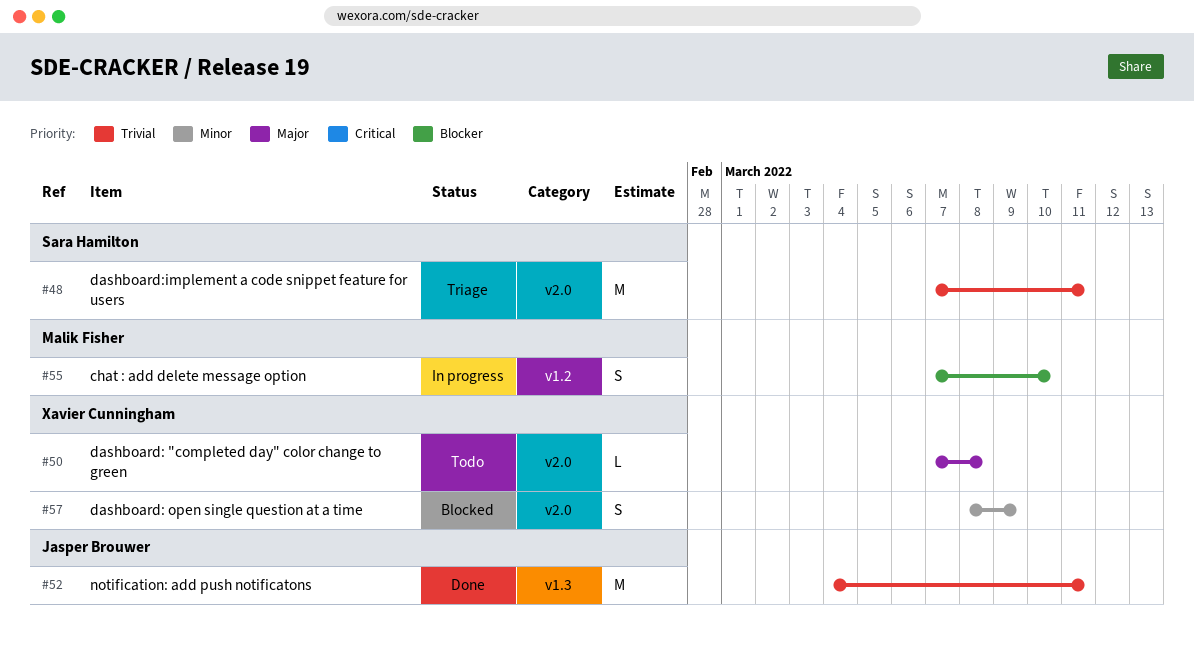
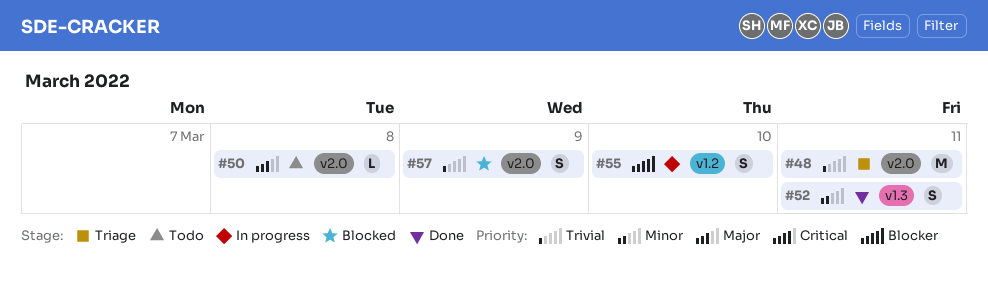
#52, priority: Trivial -> Minor
#52, estimate: M -> S
#57, priority: Minor -> Trivial

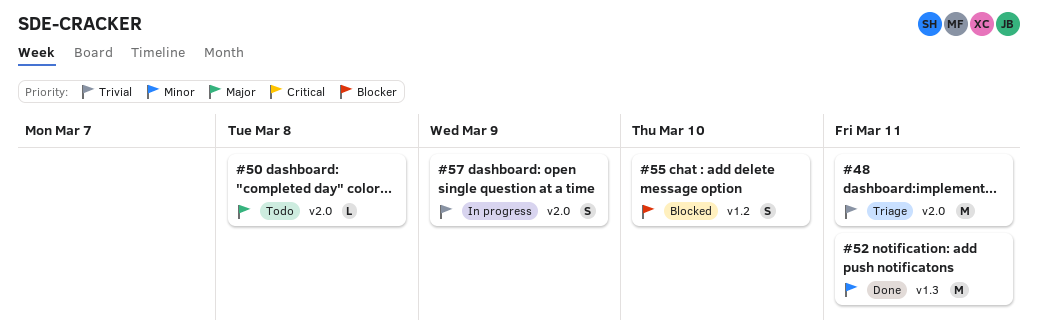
#52, estimate: S -> M
#55, status: In progress -> Blocked
#57, status: Blocked -> In progress

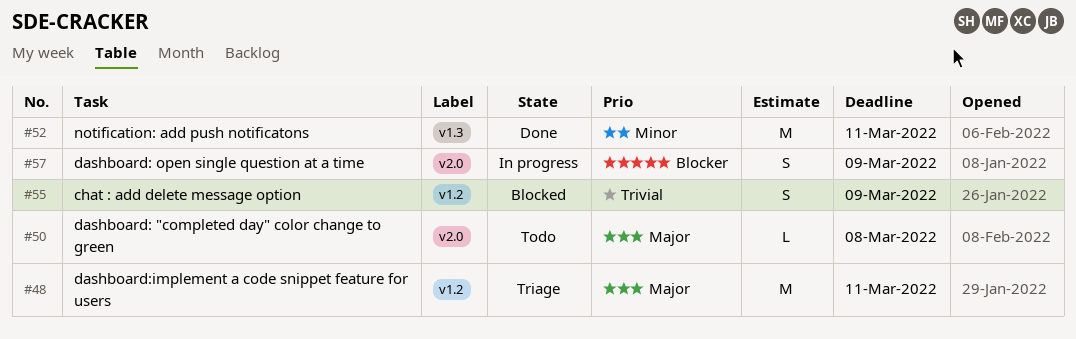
#48, priority: Trivial -> Major
#48, label: v2.0 -> v1.2
#55, priority: Blocker -> Trivial
#55, due: Mar 10 -> Mar 9
#57, priority: Trivial -> Blocker

